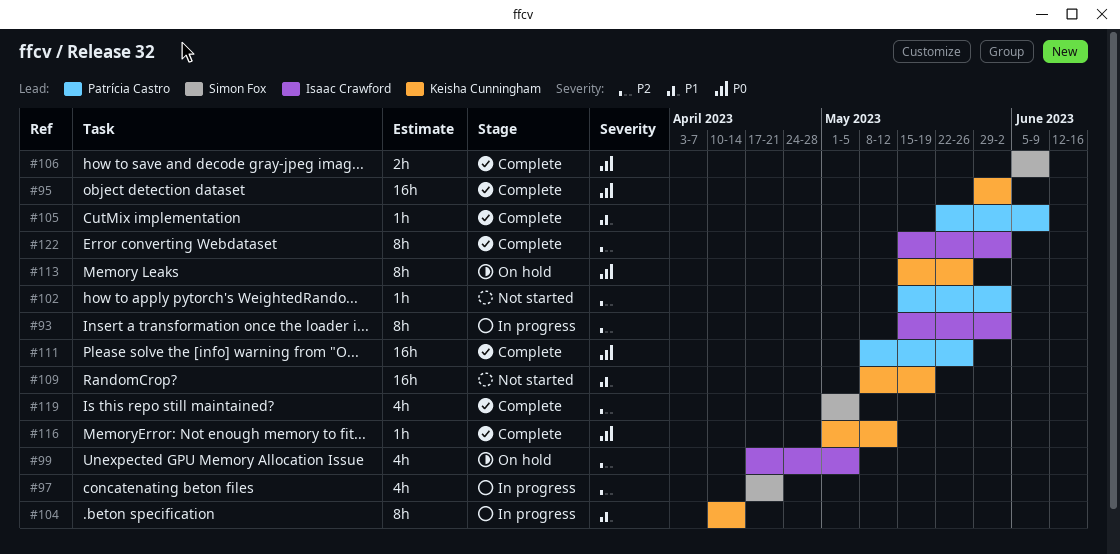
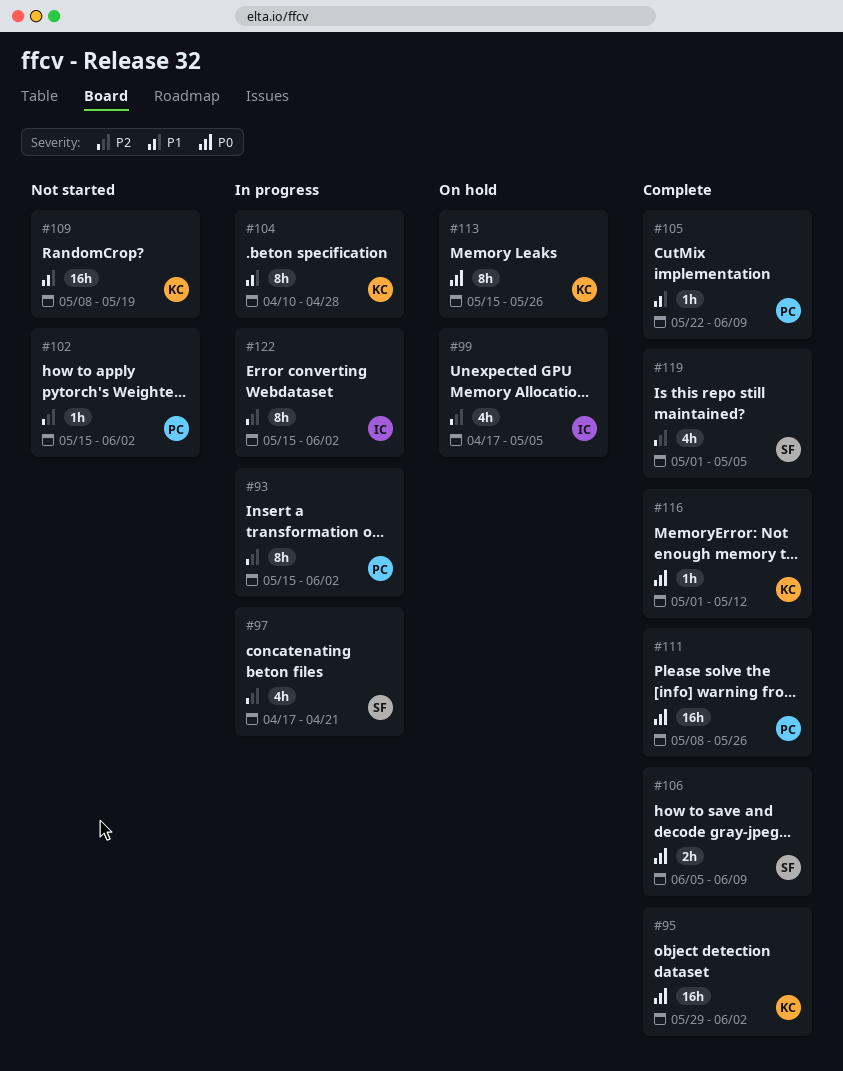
#93, owner: Isaac Crawford -> Patrícia Castro
#104, due: Apr 14 -> Apr 28
#122, status: Complete -> In progress

